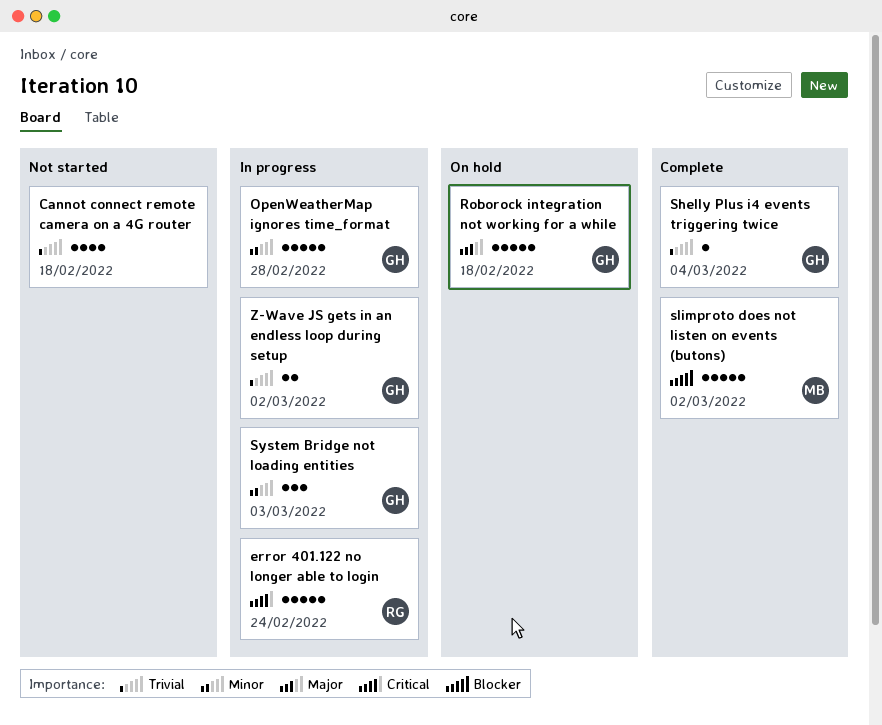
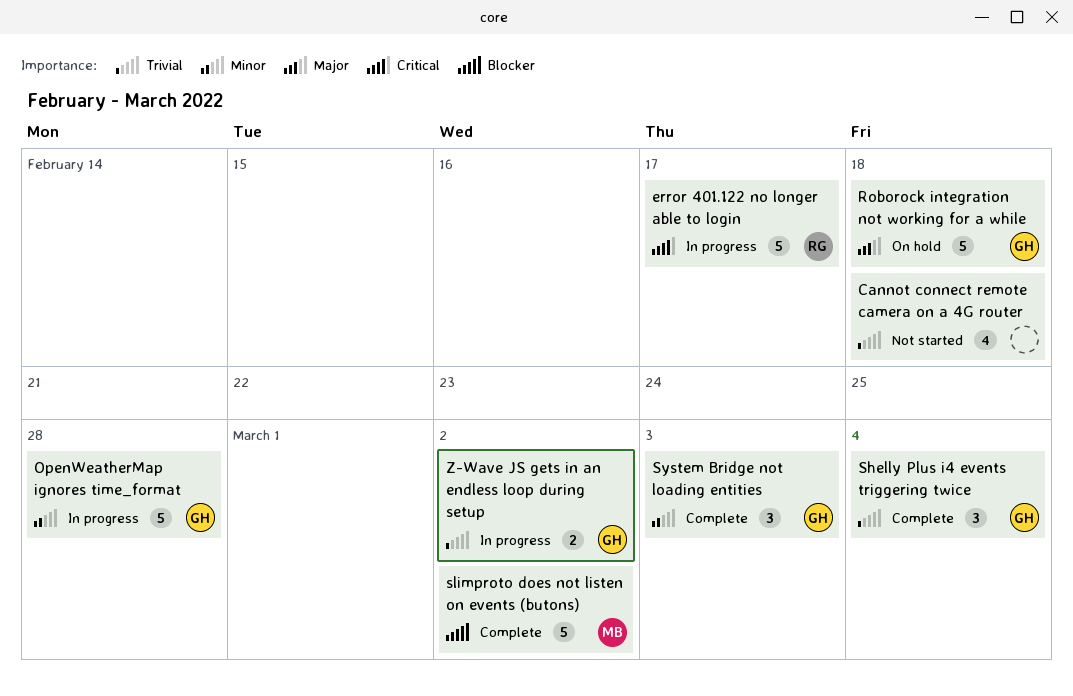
error 401.122 no longer able to login, due: Feb 24 -> Feb 17
Shelly Plus i4 events triggering twice, estimate: 1 -> 3
System Bridge not loading entities, status: In progress -> Complete

